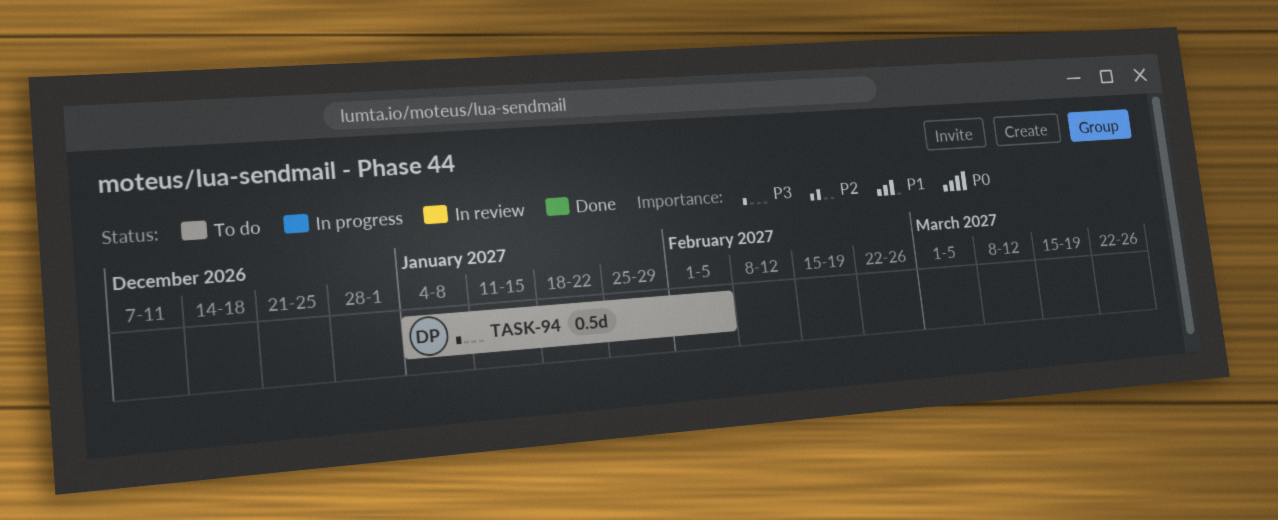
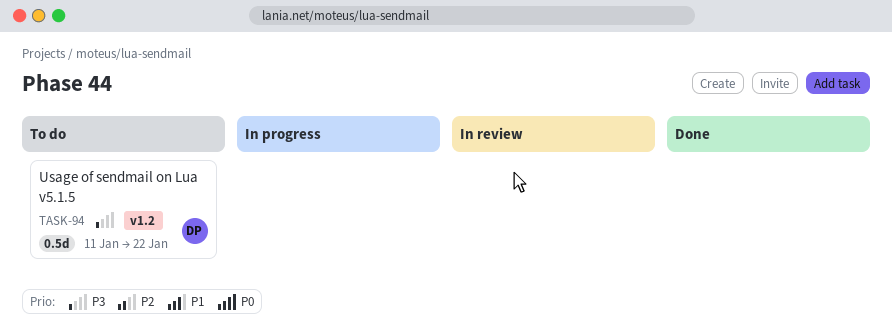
TASK-94, start: Jan 4 -> Jan 11
TASK-94, due: Feb 5 -> Jan 22

